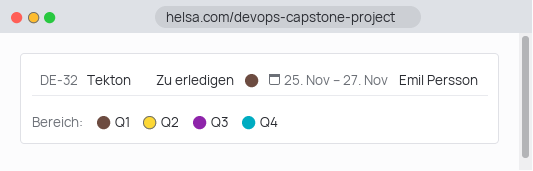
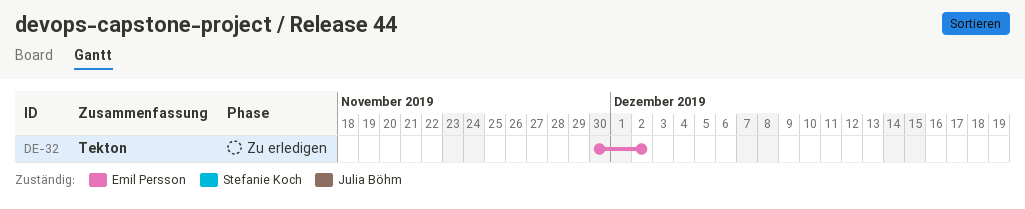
DE-32, start: Nov 25 -> Nov 30
DE-32, due: Nov 27 -> Dec 2

